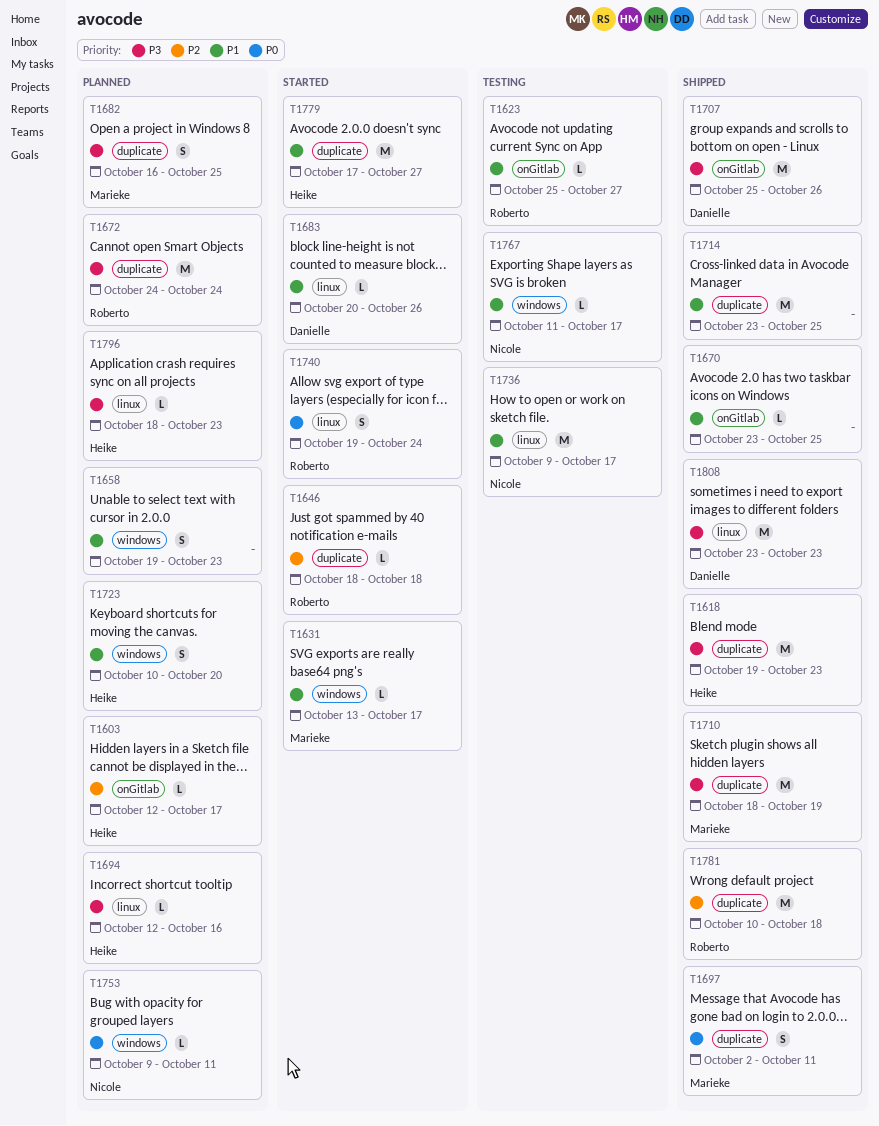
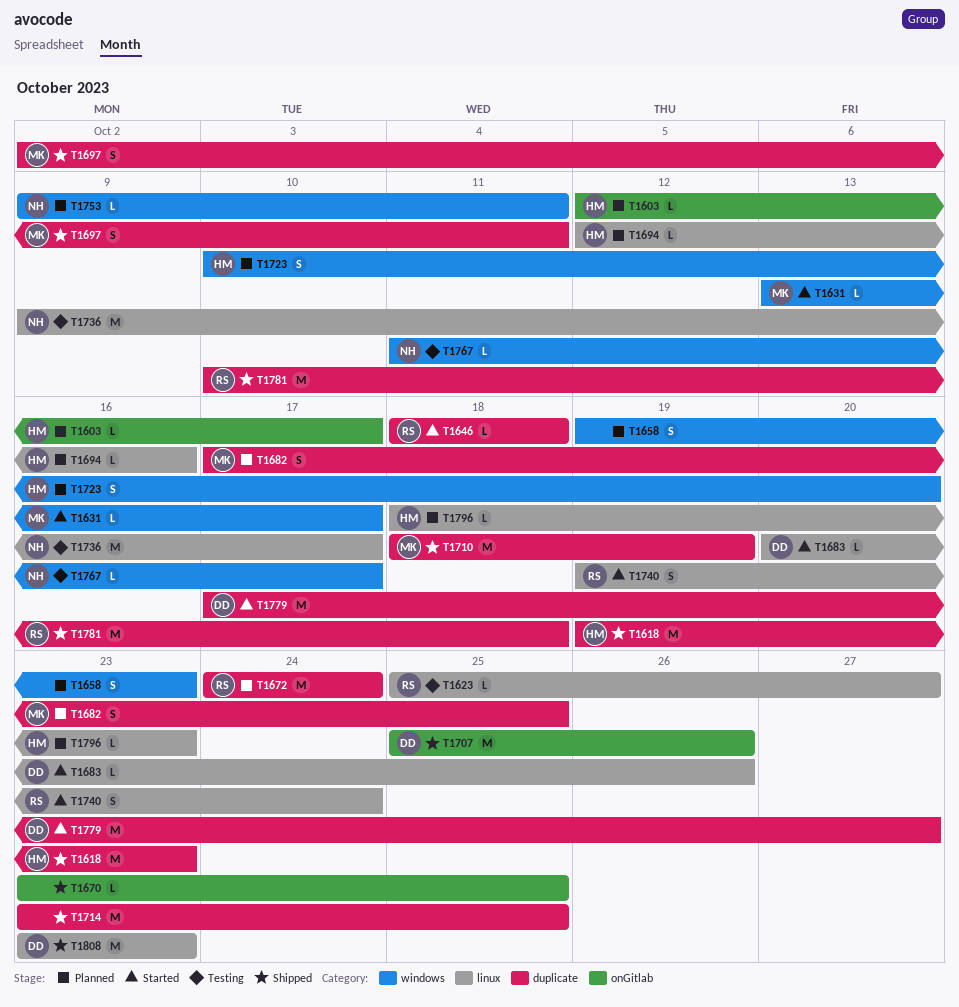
T1623, label: onGitlab -> linux
T1682, start: Oct 16 -> Oct 17
T1779, owner: Heike -> Danielle

